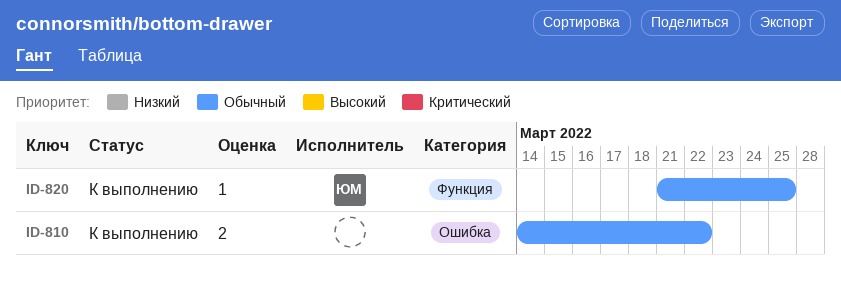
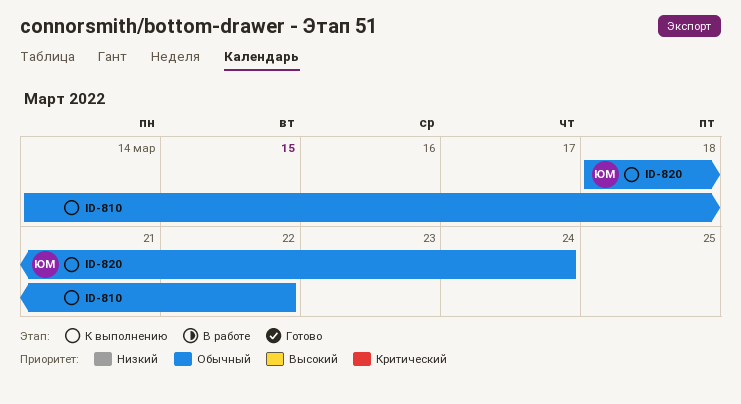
ID-820, start: Mar 21 -> Mar 18
ID-820, due: Mar 25 -> Mar 24

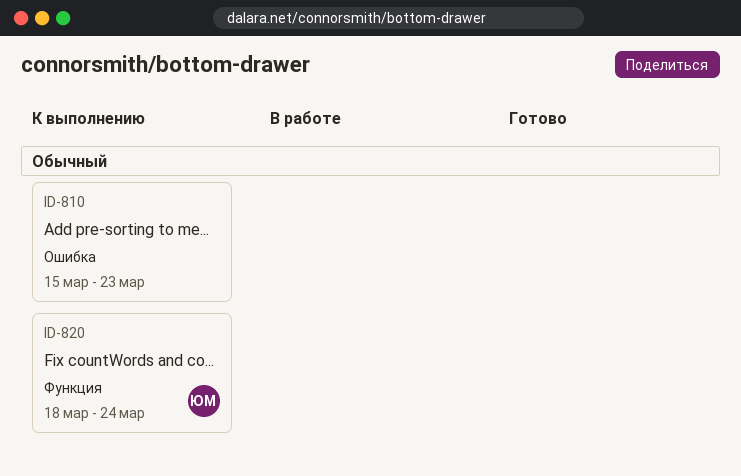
ID-810, start: Mar 14 -> Mar 15
ID-810, due: Mar 22 -> Mar 23

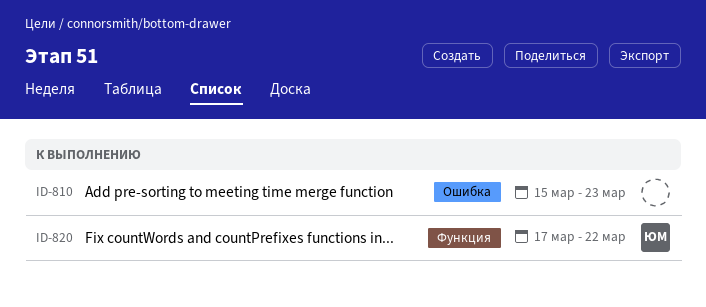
ID-820, start: Mar 18 -> Mar 17
ID-820, due: Mar 24 -> Mar 22

